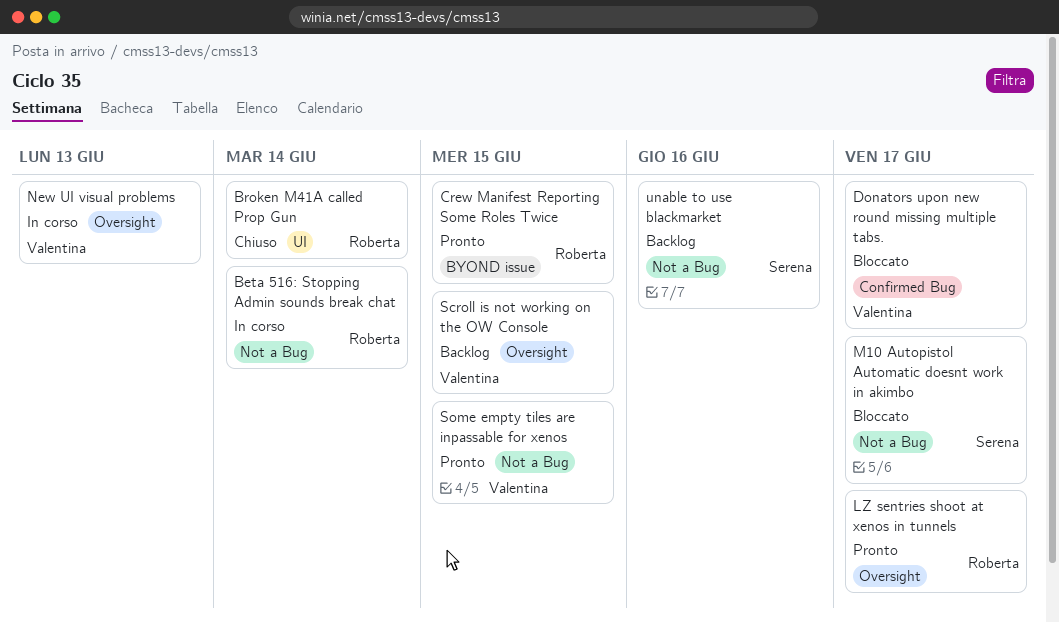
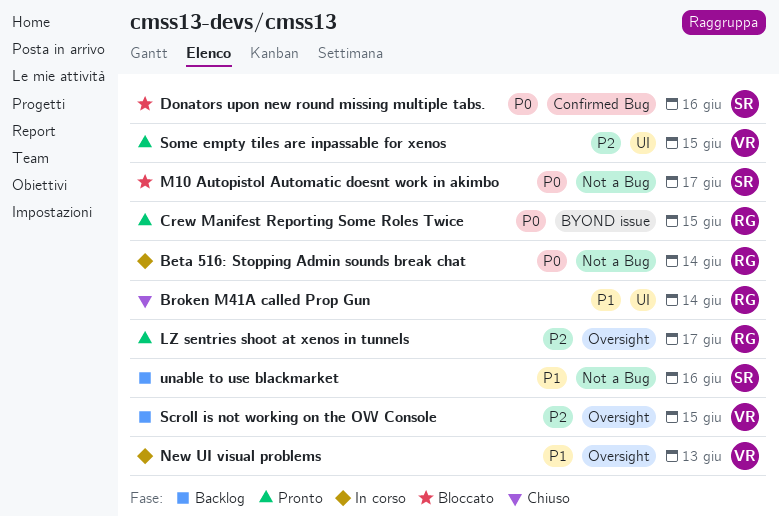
Donators upon new round missing multiple tabs., owner: Valentina -> Serena
Donators upon new round missing multiple tabs., due: Jun 17 -> Jun 16
Some empty tiles are inpassable for xenos, label: Not a Bug -> UI

